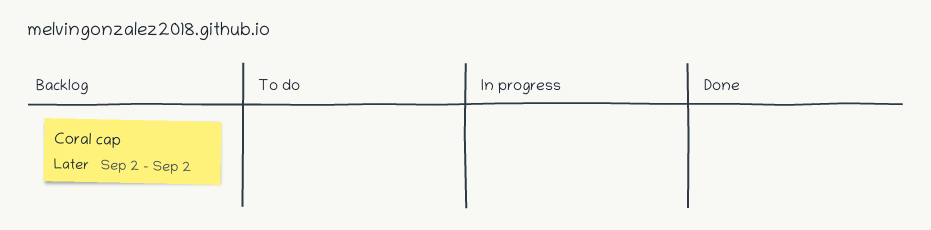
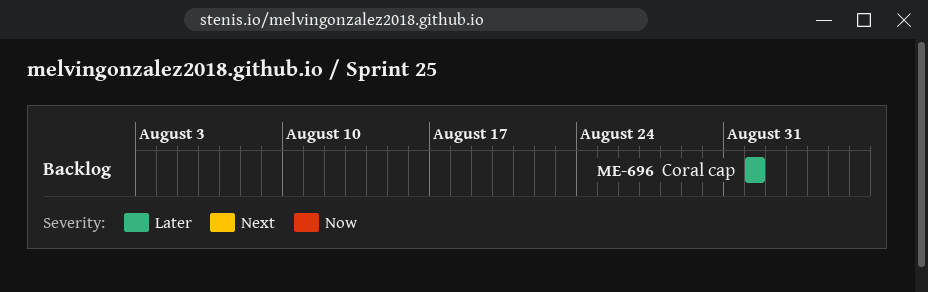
Coral cap, start: Sep 2 -> Sep 1
Coral cap, due: Sep 2 -> Sep 1

